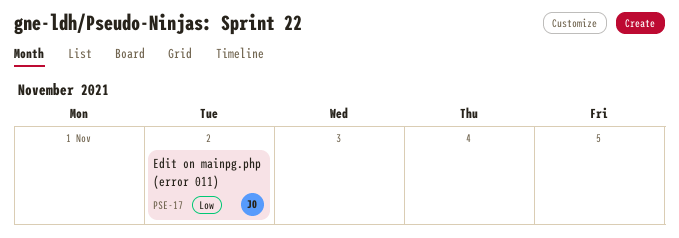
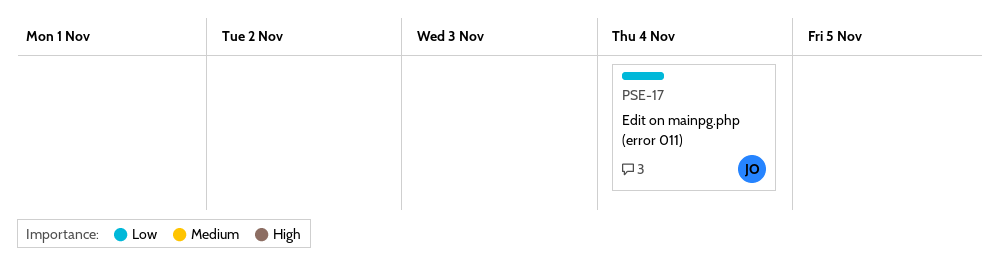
PSE-17, due: Nov 2 -> Nov 4

